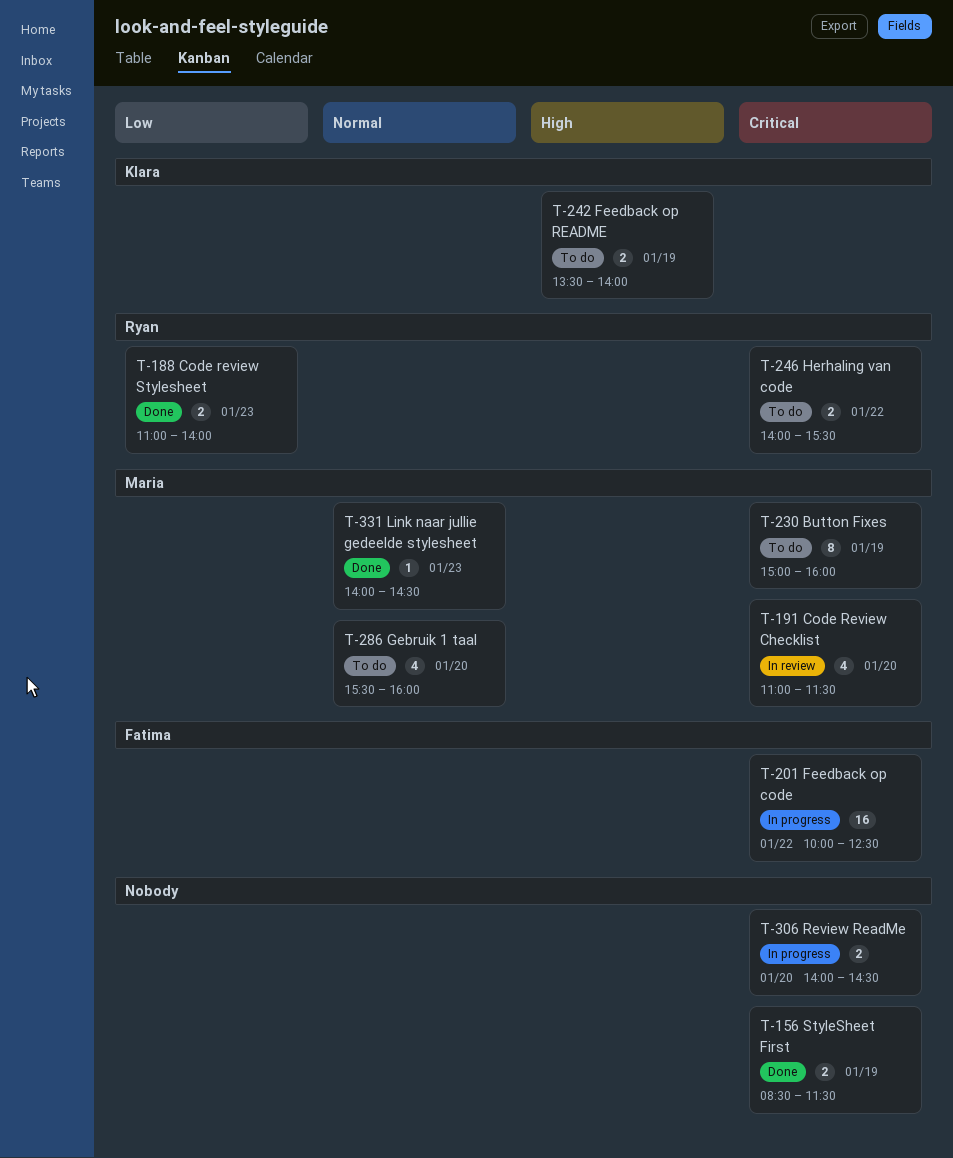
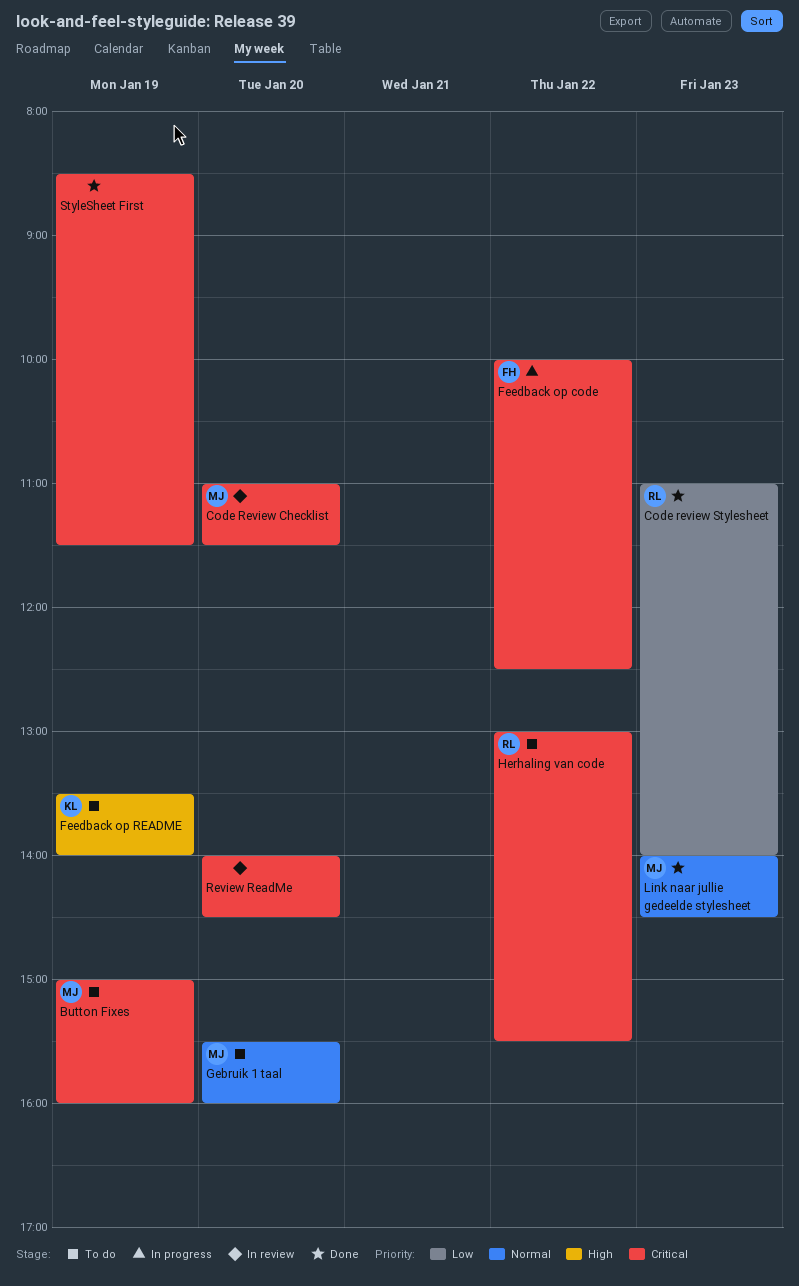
Herhaling van code, begins: 14:00 -> 13:00
Review ReadMe, status: In progress -> In review

